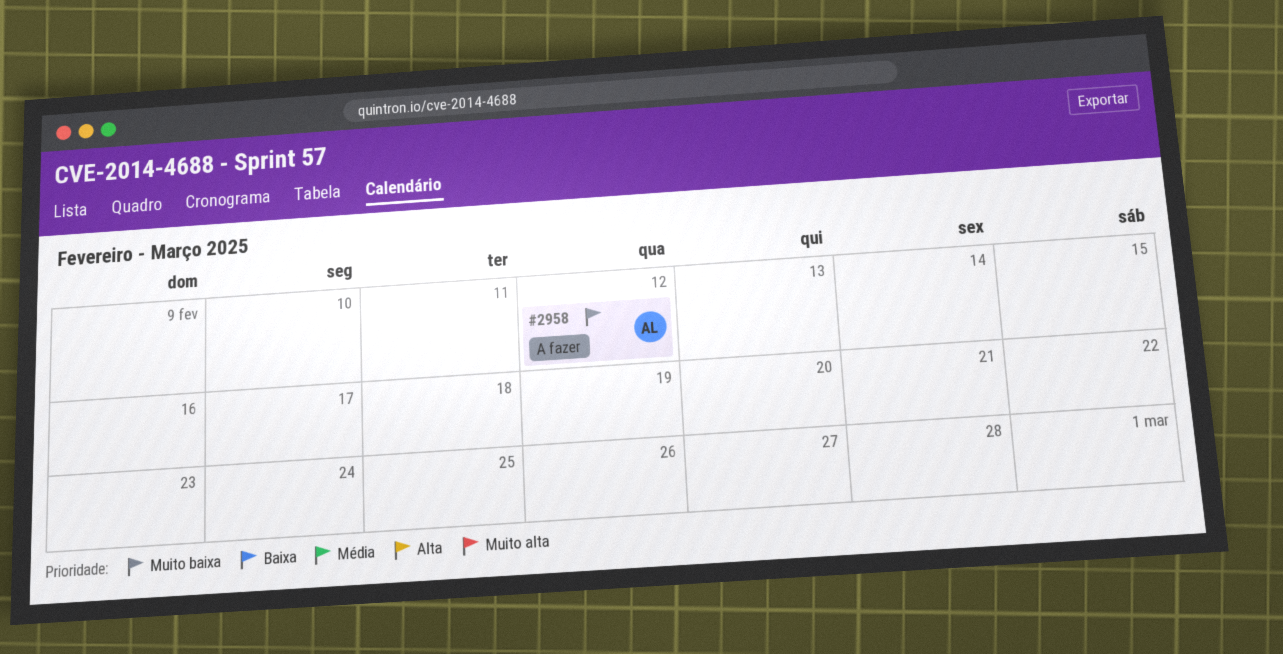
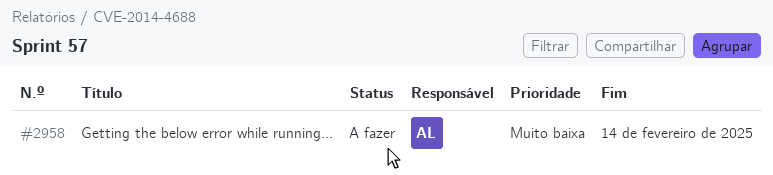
#2958, due: Feb 12 -> Feb 14

